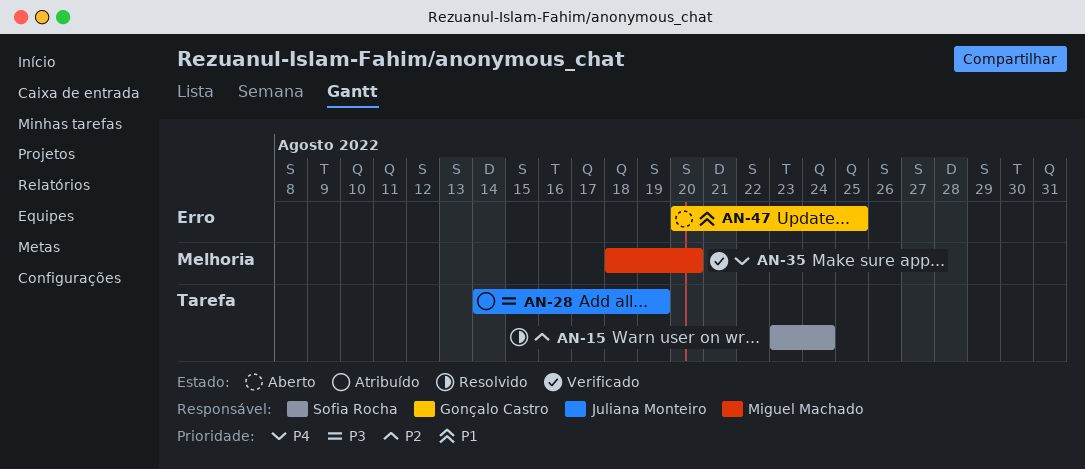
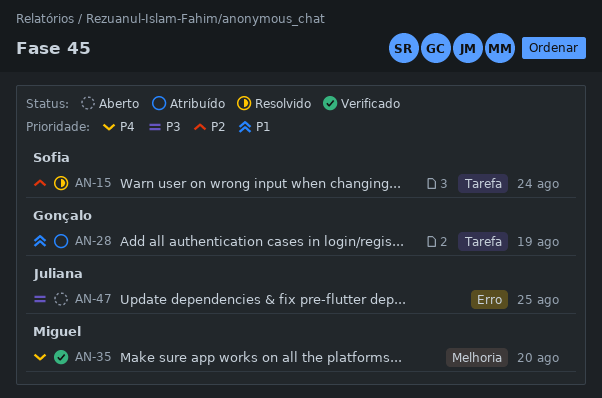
AN-28, owner: Juliana Monteiro -> Gonçalo Castro
AN-28, priority: P3 -> P1
AN-47, owner: Gonçalo Castro -> Juliana Monteiro
AN-47, priority: P1 -> P3

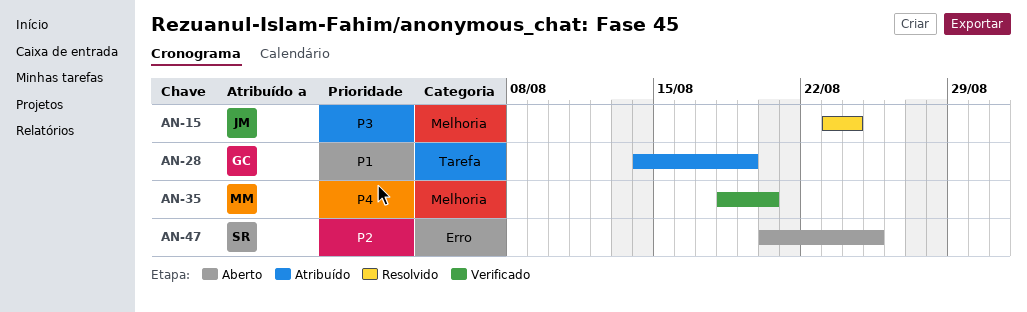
AN-15, owner: Sofia -> Juliana
AN-15, priority: P2 -> P3
AN-15, label: Tarefa -> Melhoria
AN-47, owner: Juliana -> Sofia
AN-47, priority: P3 -> P2

